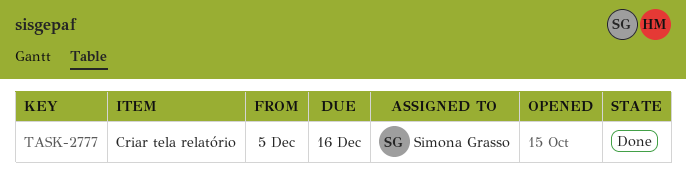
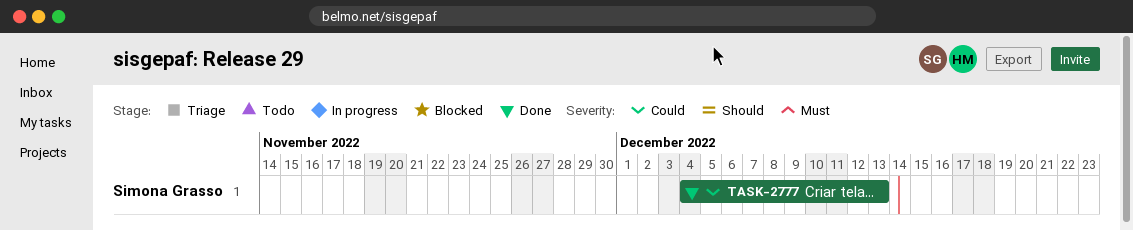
TASK-2777, start: Dec 5 -> Dec 4
TASK-2777, due: Dec 16 -> Dec 13

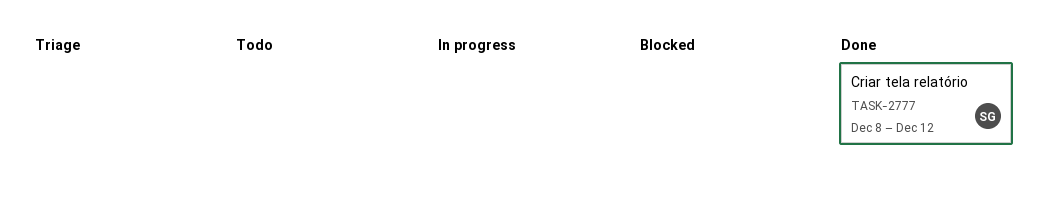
TASK-2777, start: Dec 4 -> Dec 8
TASK-2777, due: Dec 13 -> Dec 12

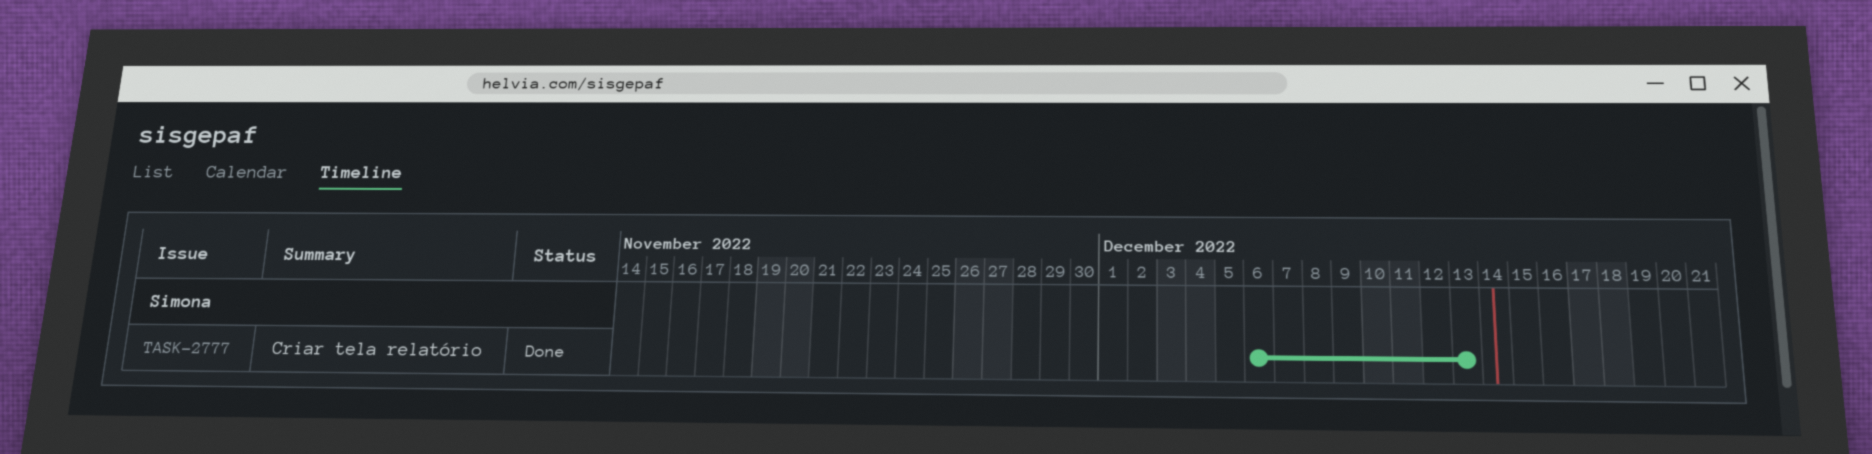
TASK-2777, start: Dec 8 -> Dec 6
TASK-2777, due: Dec 12 -> Dec 13

